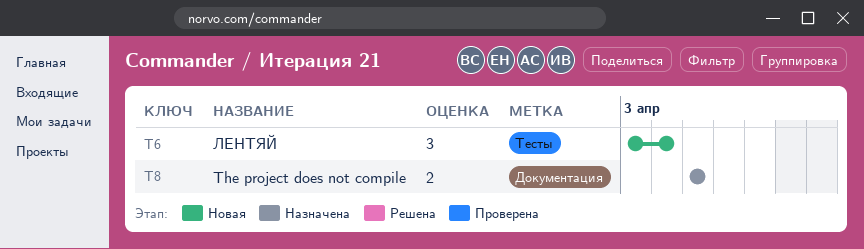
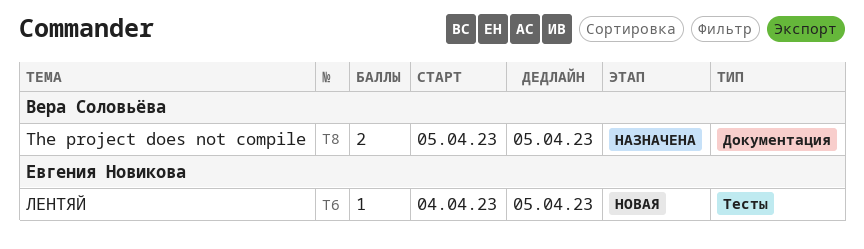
T6, estimate: 3 -> 1
T6, start: Apr 3 -> Apr 4
T6, due: Apr 4 -> Apr 5

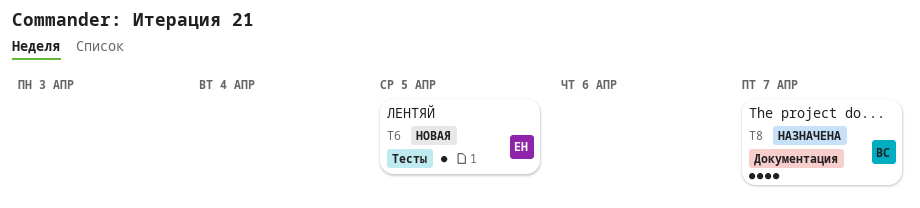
T8, estimate: 2 -> 4
T8, due: Apr 5 -> Apr 7

